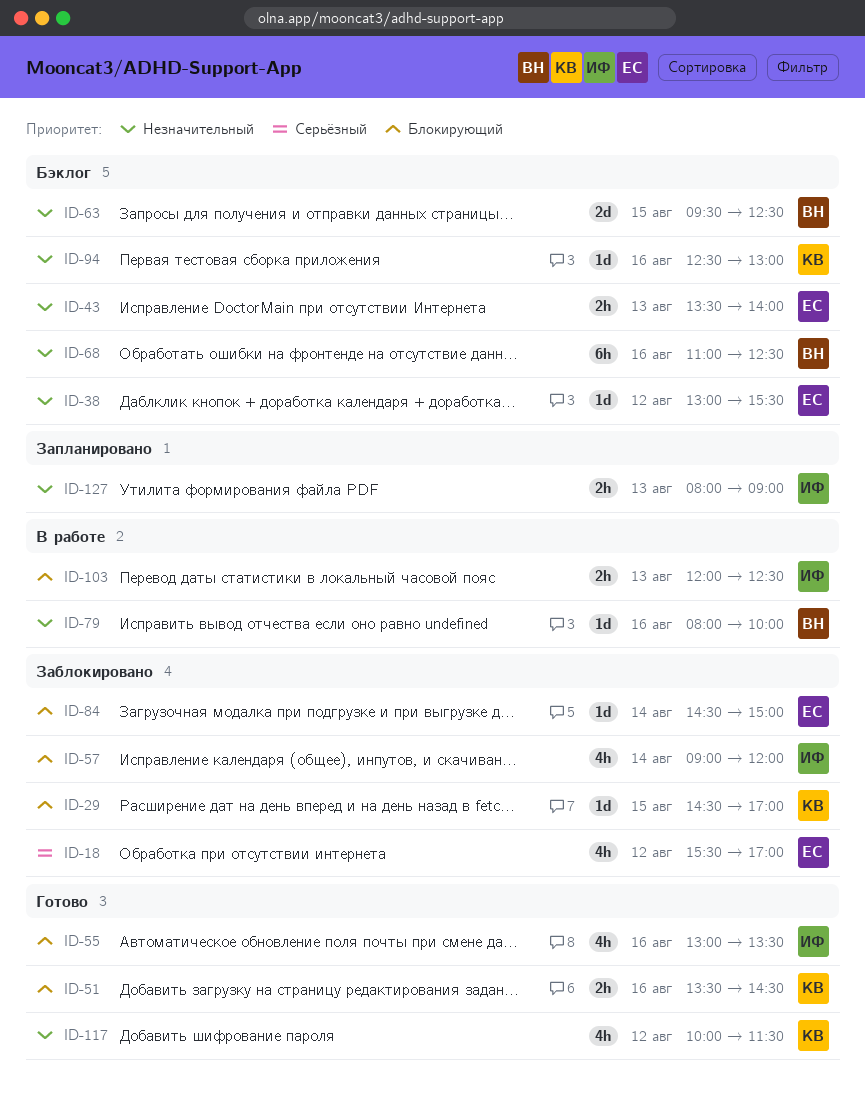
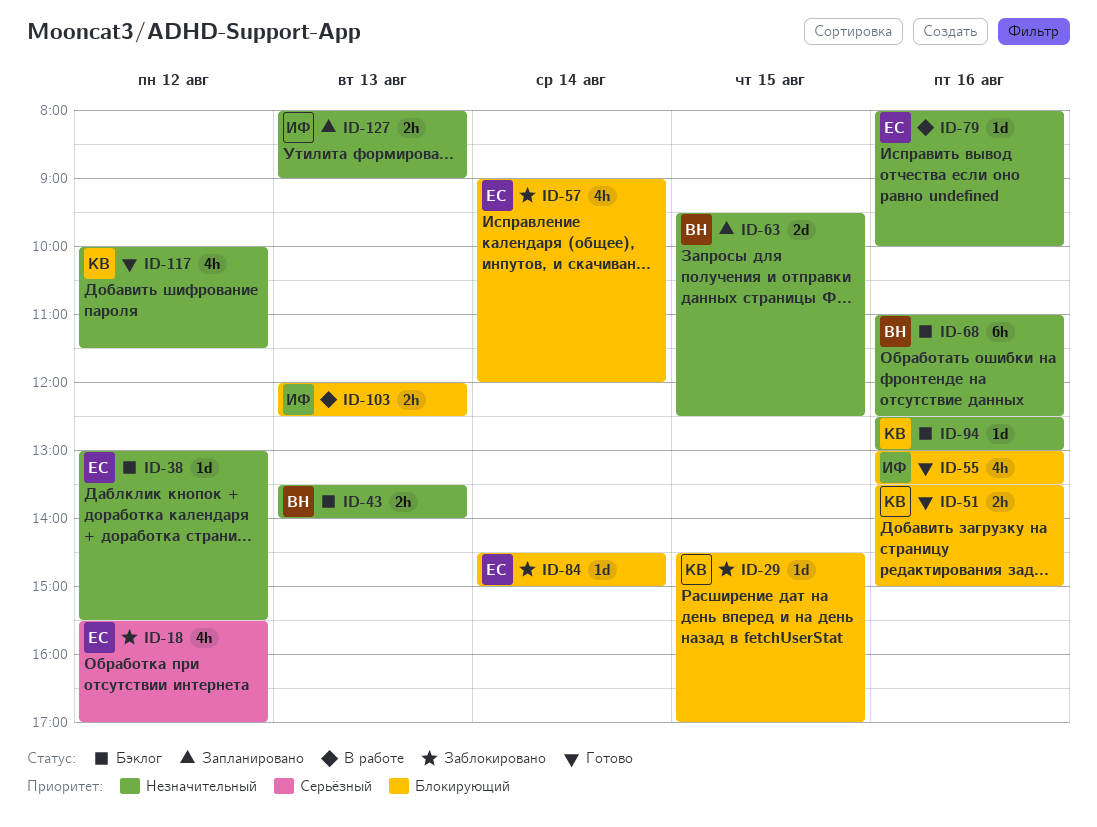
ID-43, owner: ЕС -> ВН
ID-51, ends: 14:30 -> 15:00
ID-57, owner: ИФ -> ЕС
ID-63, status: Бэклог -> Запланировано
ID-79, owner: ВН -> ЕС

